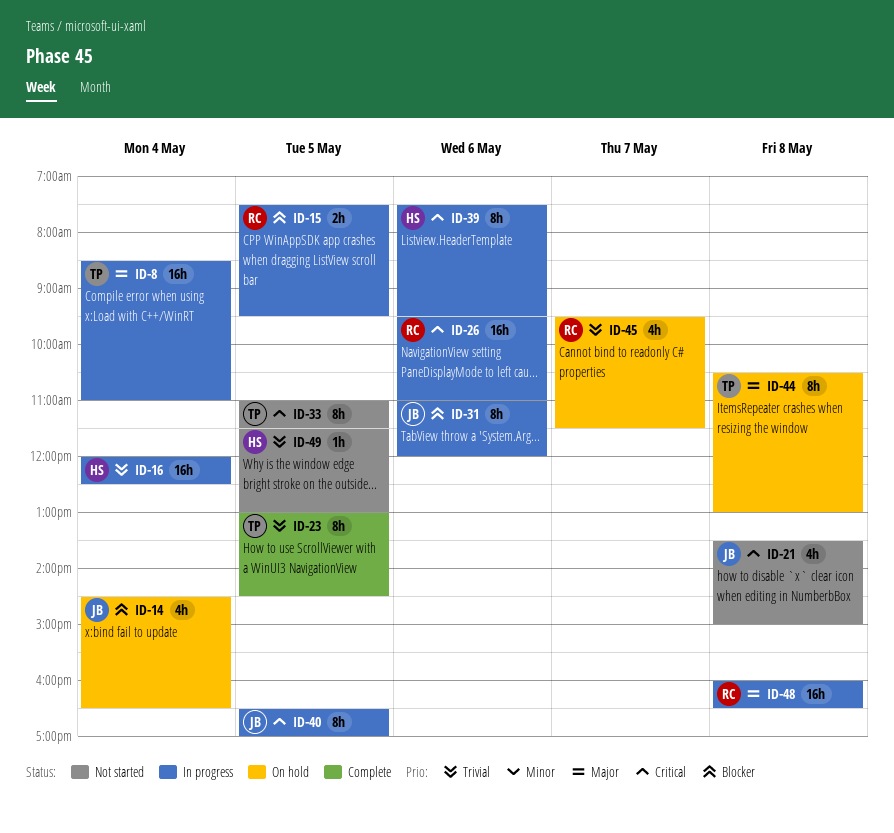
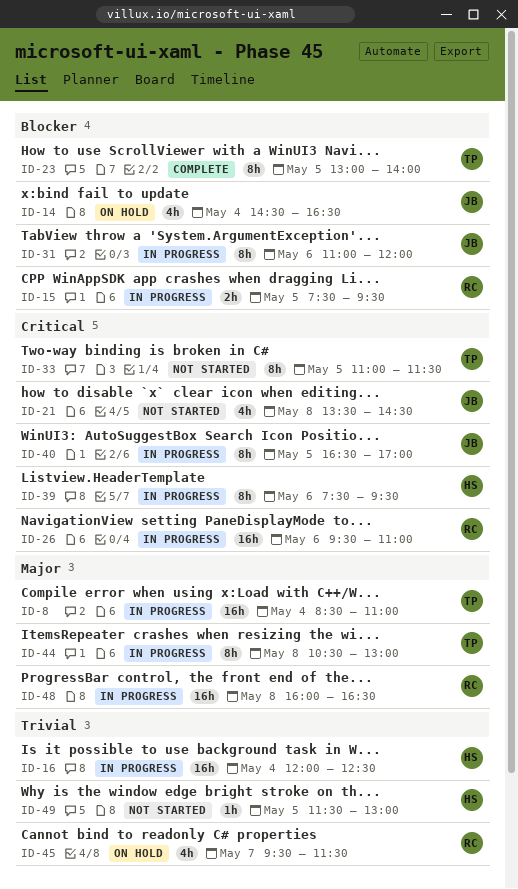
ID-21, ends: 15:00 -> 14:30
ID-23, priority: Trivial -> Blocker
ID-23, ends: 14:30 -> 14:00
ID-44, status: On hold -> In progress

